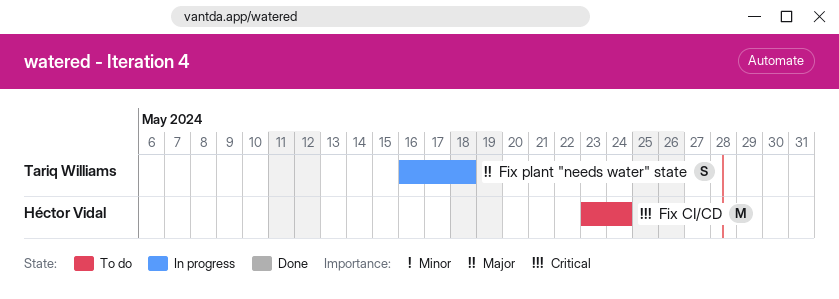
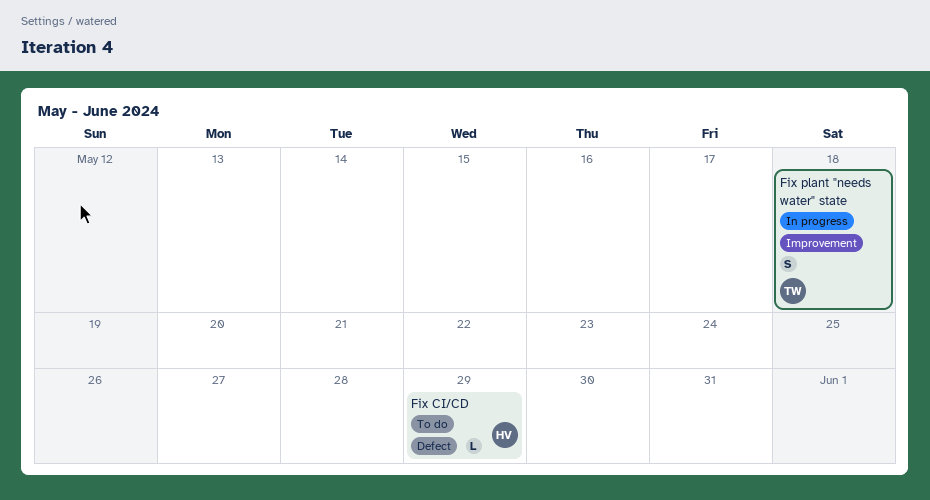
Fix CI/CD, estimate: M -> L
Fix CI/CD, due: May 24 -> May 29

